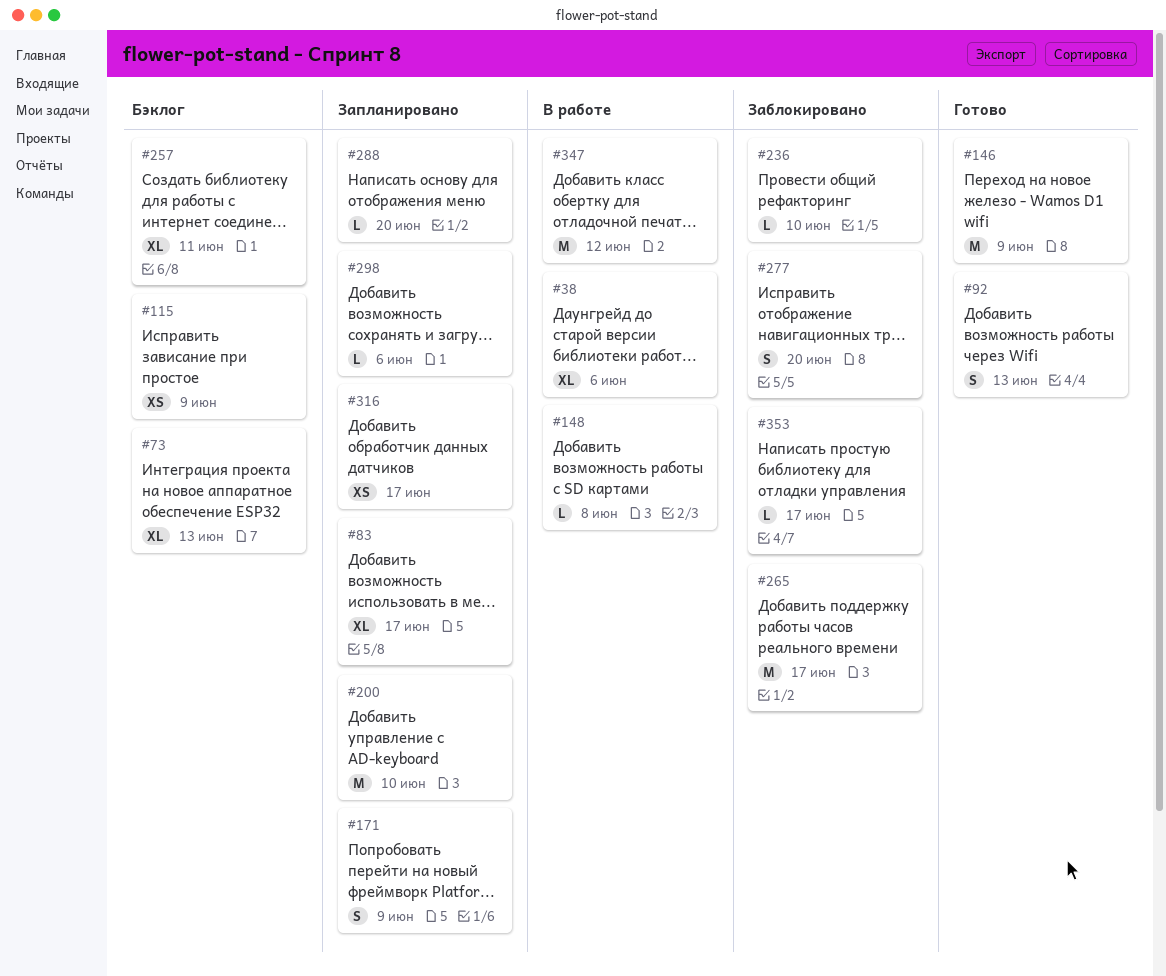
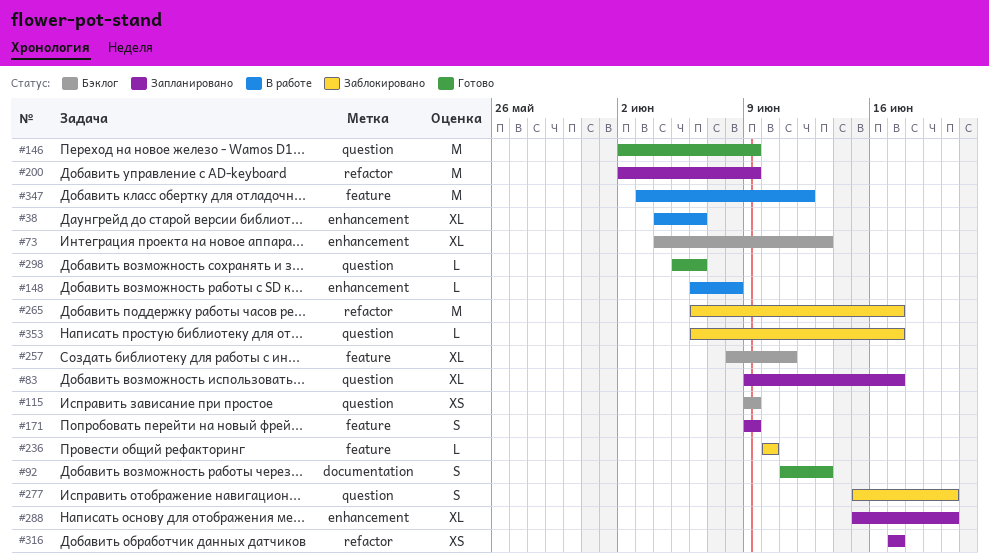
#200, due: Jun 10 -> Jun 9
#288, estimate: L -> XL
#298, status: Запланировано -> Готово

